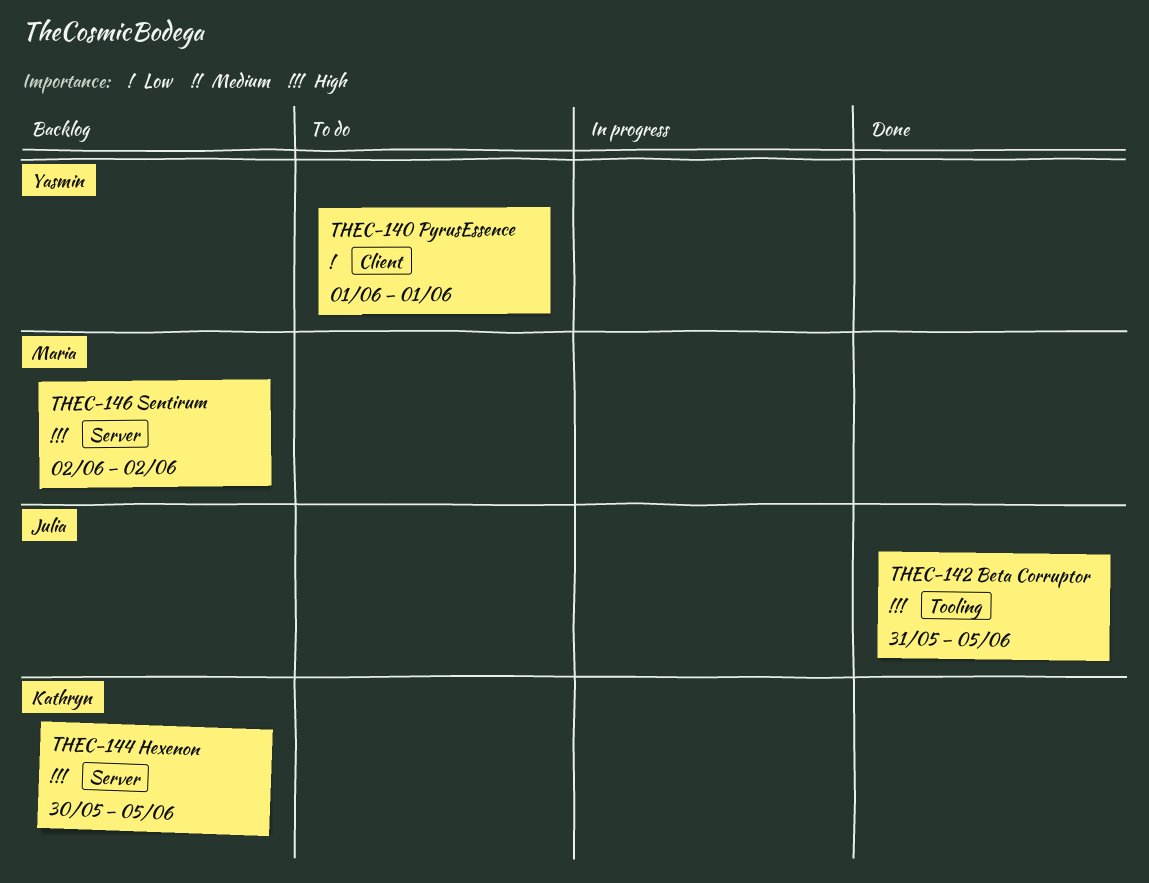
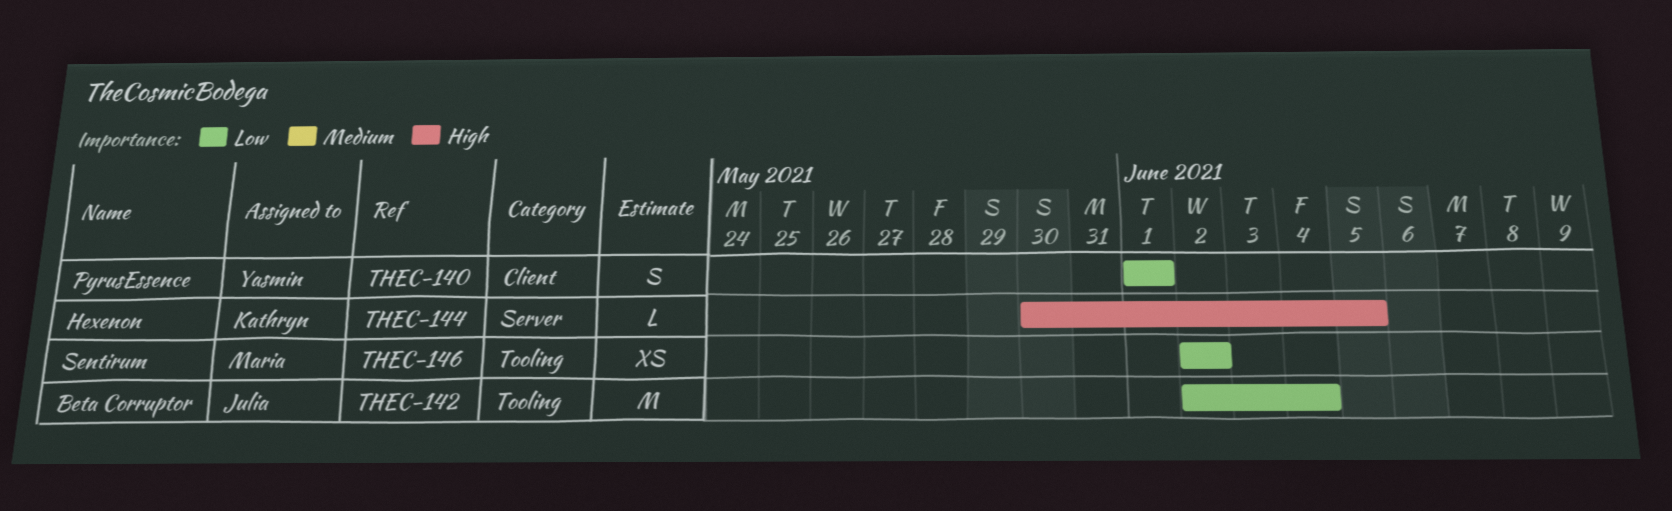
THEC-142, priority: High -> Low
THEC-142, start: May 31 -> Jun 2
THEC-142, due: Jun 5 -> Jun 4
THEC-146, priority: High -> Low
THEC-146, label: Server -> Tooling

